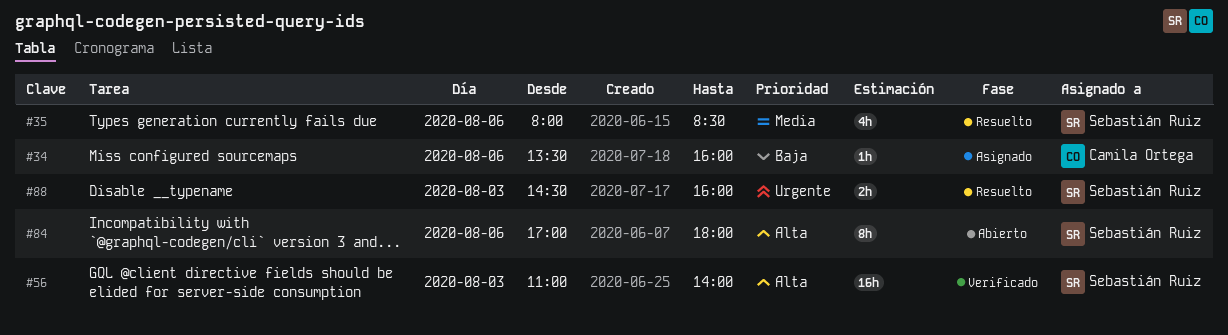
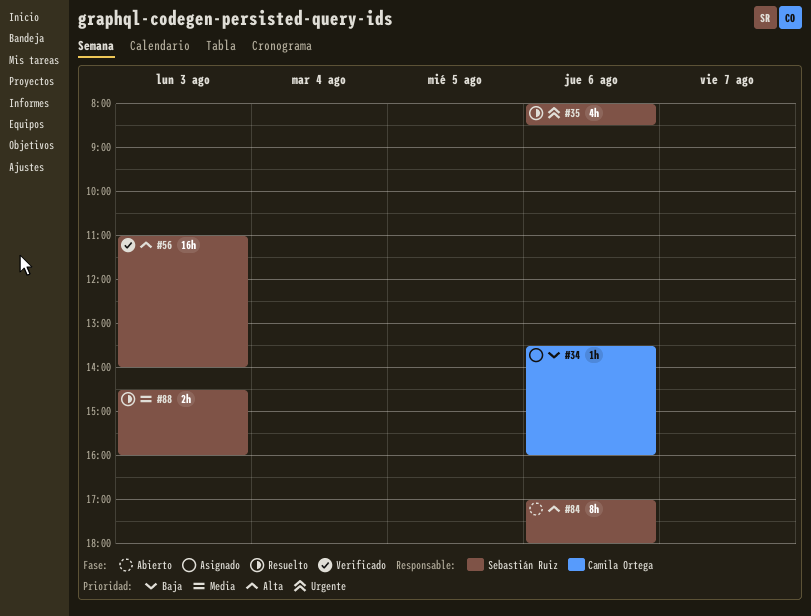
#35, priority: Media -> Urgente
#88, priority: Urgente -> Media

